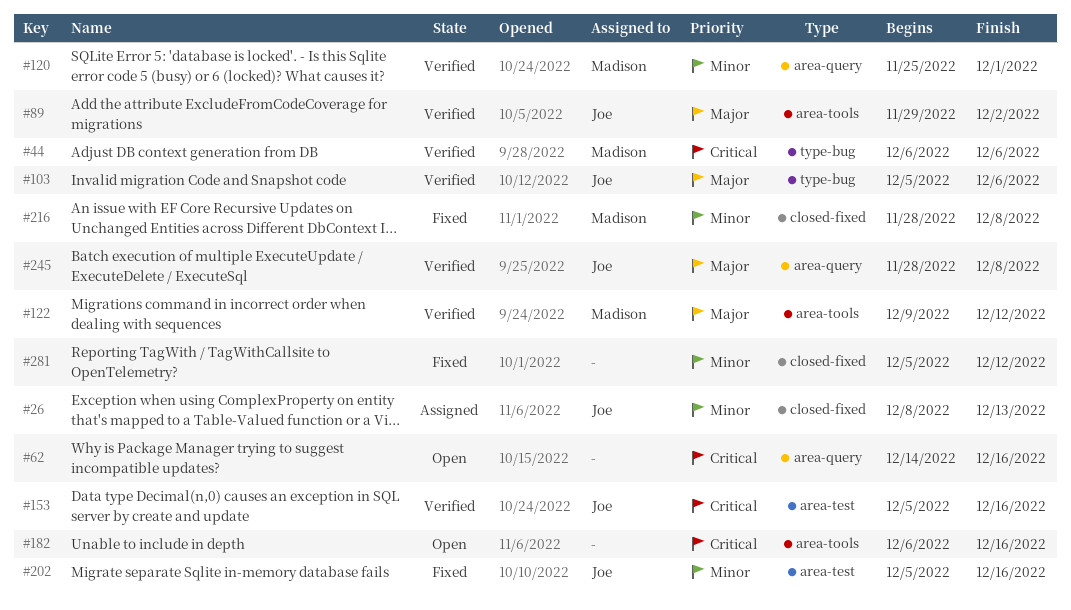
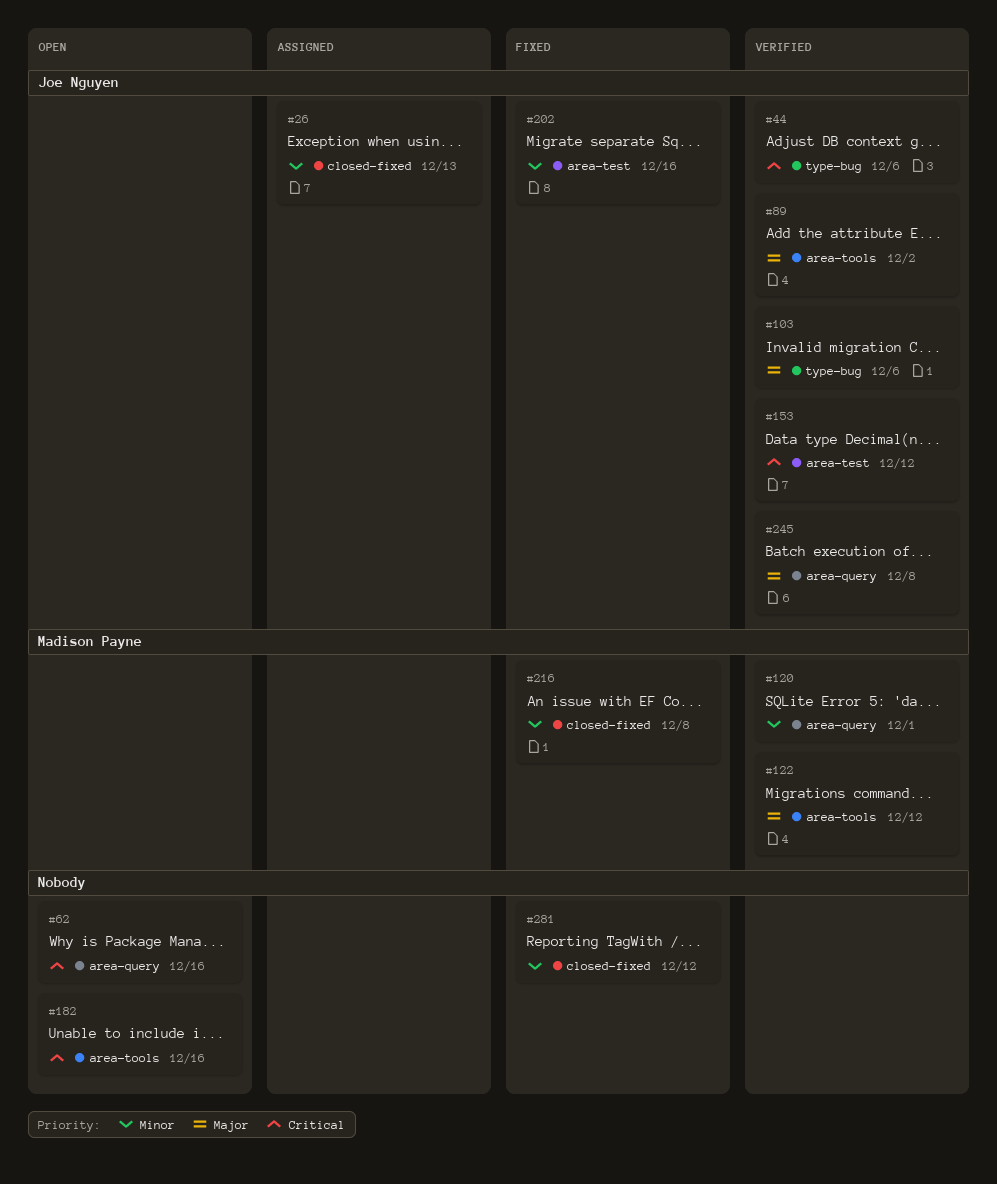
#44, owner: Madison Payne -> Joe Nguyen
#153, due: Dec 16 -> Dec 12

